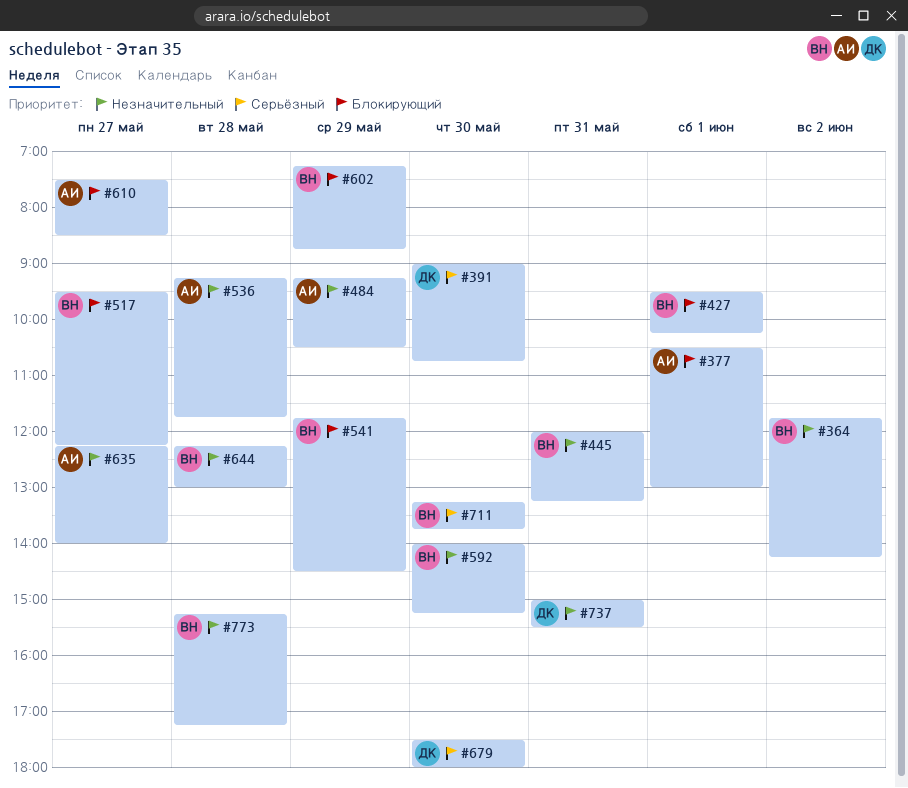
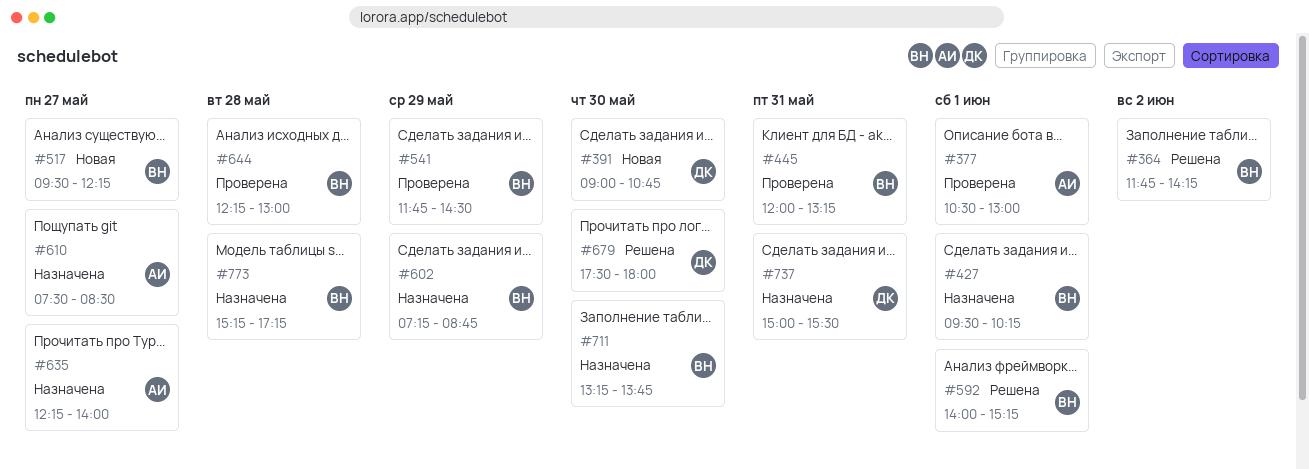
#484: present -> none
#536: present -> none
#592, day: May 30 -> Jun 1

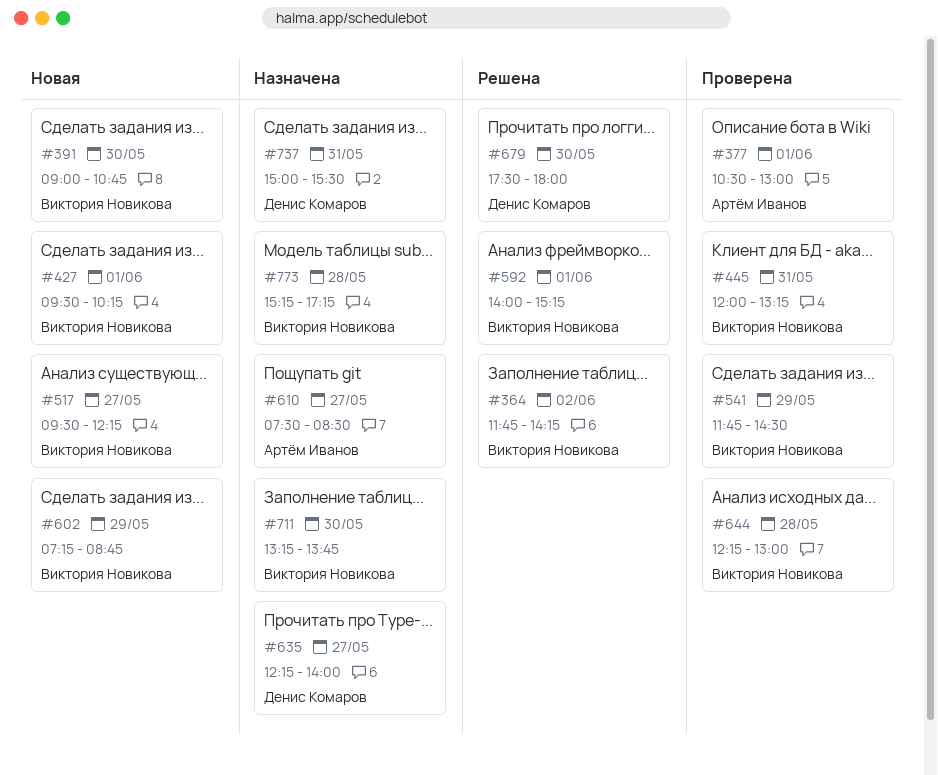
#391, owner: Денис Комаров -> Виктория Новикова
#427, status: Назначена -> Новая
#602, status: Назначена -> Новая
#635, owner: Артём Иванов -> Денис Комаров

